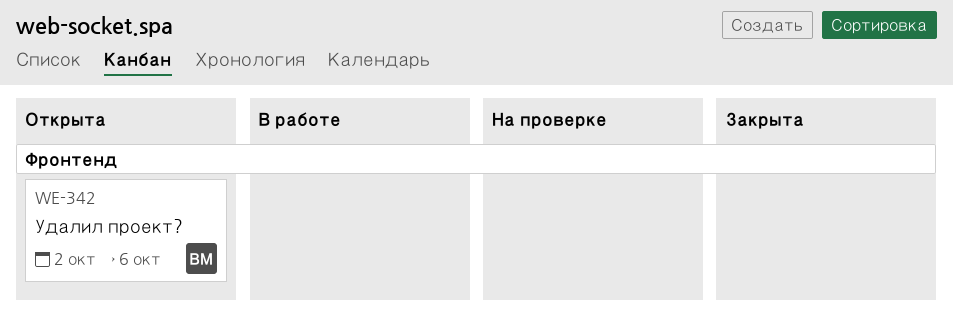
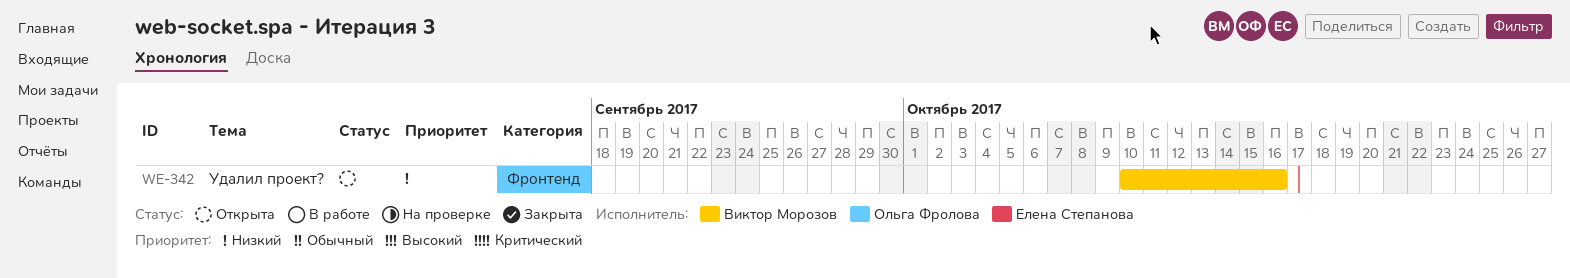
WE-342, start: Oct 2 -> Oct 10
WE-342, due: Oct 6 -> Oct 16

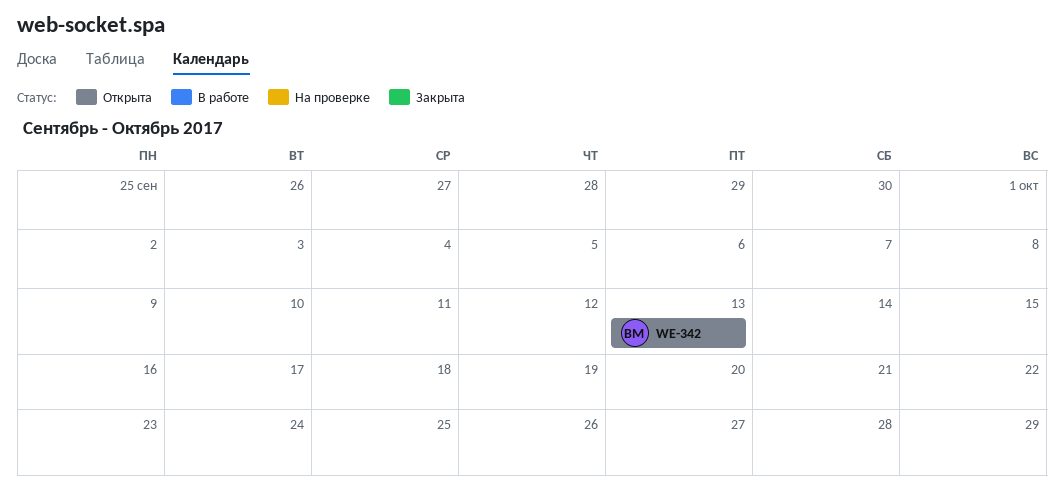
WE-342, start: Oct 10 -> Oct 13
WE-342, due: Oct 16 -> Oct 13

